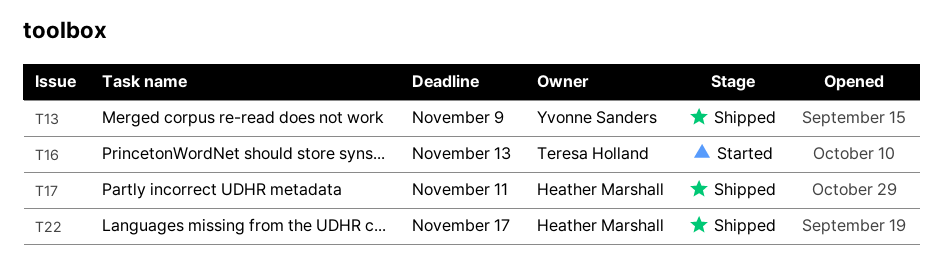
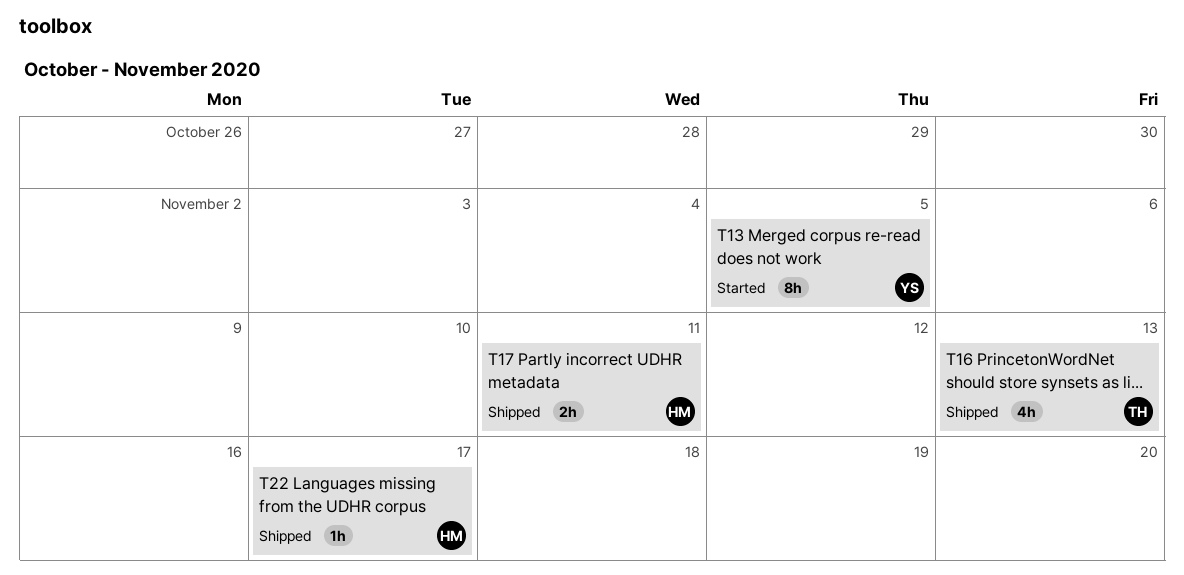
T13, status: Shipped -> Started
T13, due: Nov 9 -> Nov 5
T16, status: Started -> Shipped

